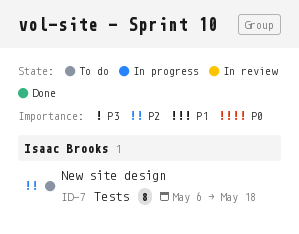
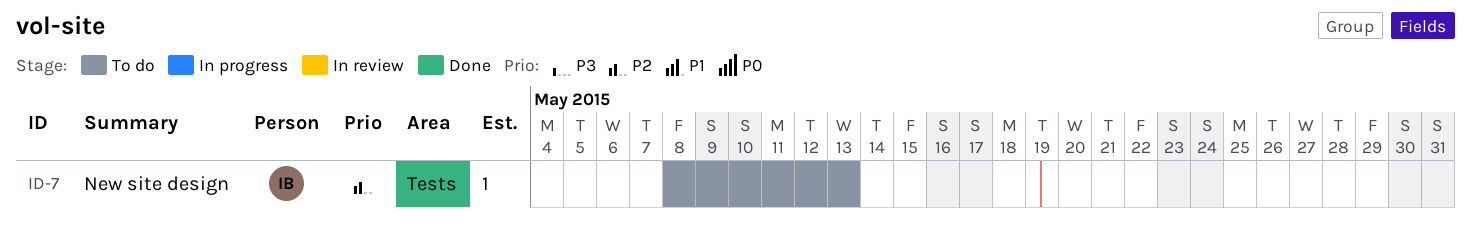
ID-7, estimate: 8 -> 1
ID-7, start: May 6 -> May 8
ID-7, due: May 18 -> May 13

